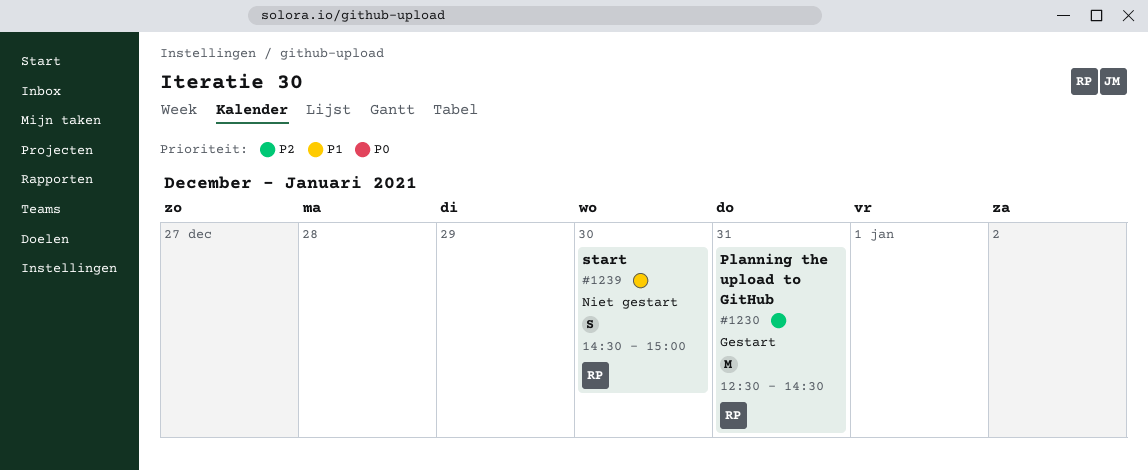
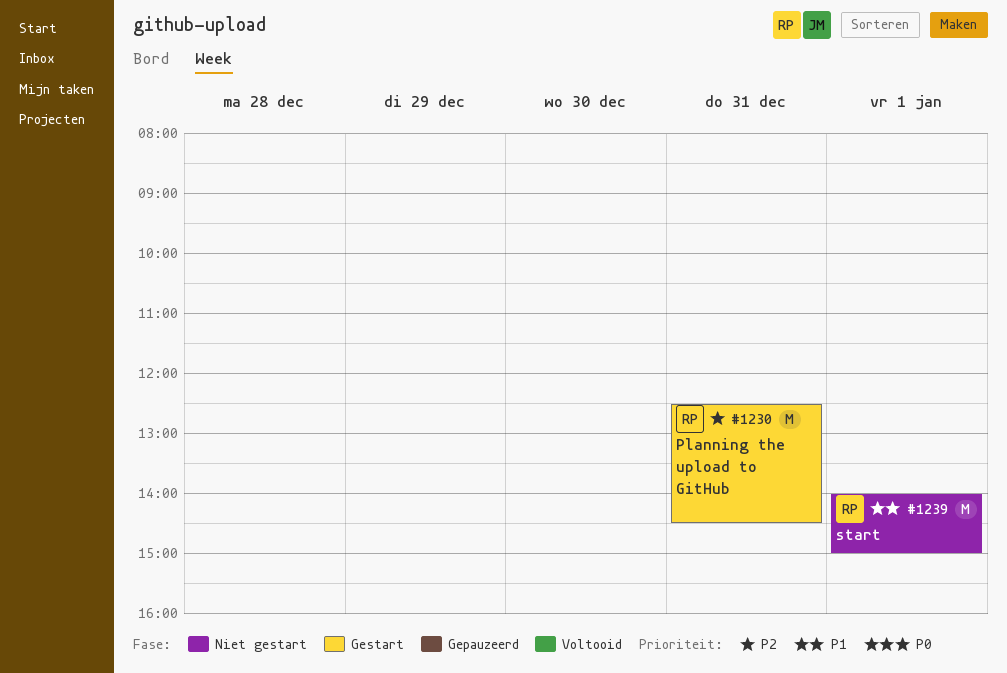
#1239, estimate: S -> M
#1239, day: Dec 30 -> Jan 1
#1239, begins: 14:30 -> 14:00

